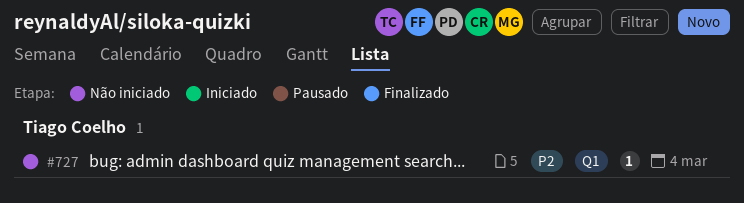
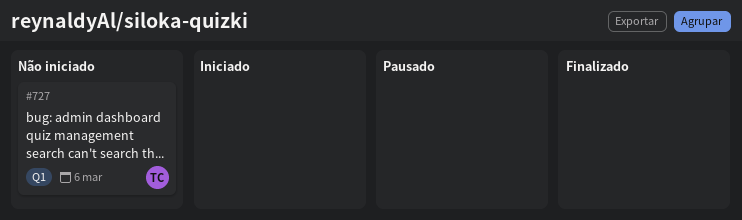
#727, due: Mar 4 -> Mar 6

